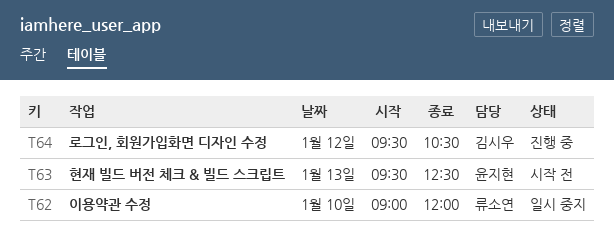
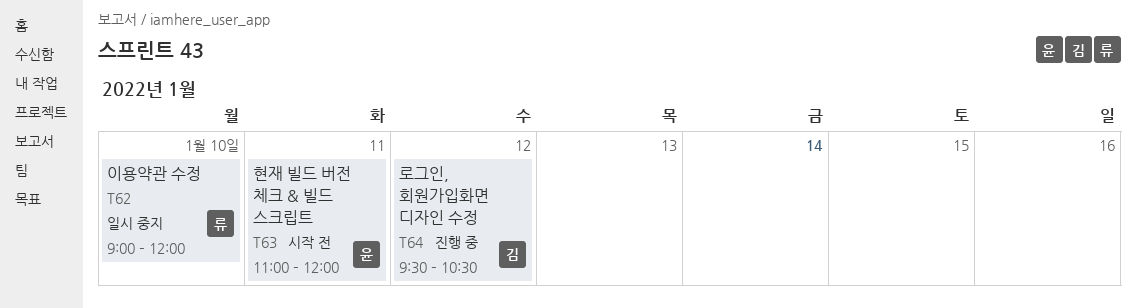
T63, day: Jan 13 -> Jan 11
T63, begins: 09:30 -> 11:00
T63, ends: 12:30 -> 12:00

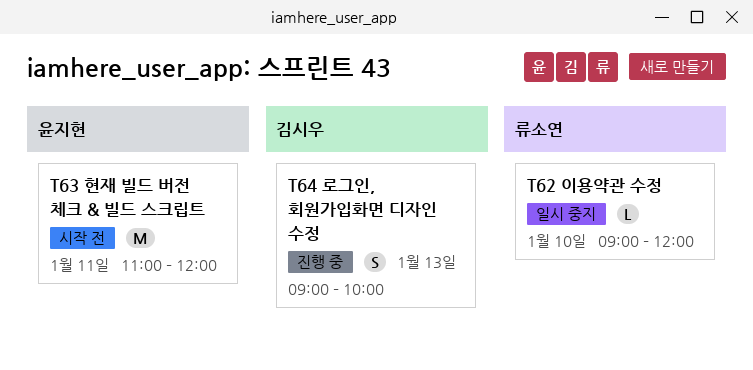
T64, day: Jan 12 -> Jan 13
T64, begins: 09:30 -> 09:00
T64, ends: 10:30 -> 10:00

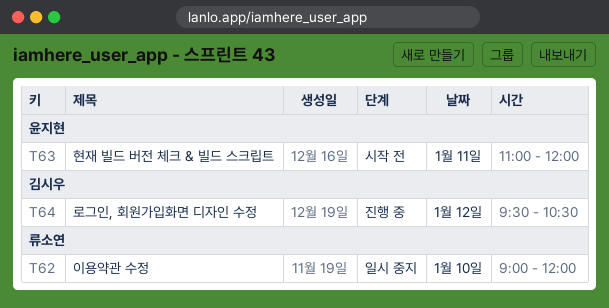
T64, day: Jan 13 -> Jan 12
T64, begins: 09:00 -> 09:30
T64, ends: 10:00 -> 10:30

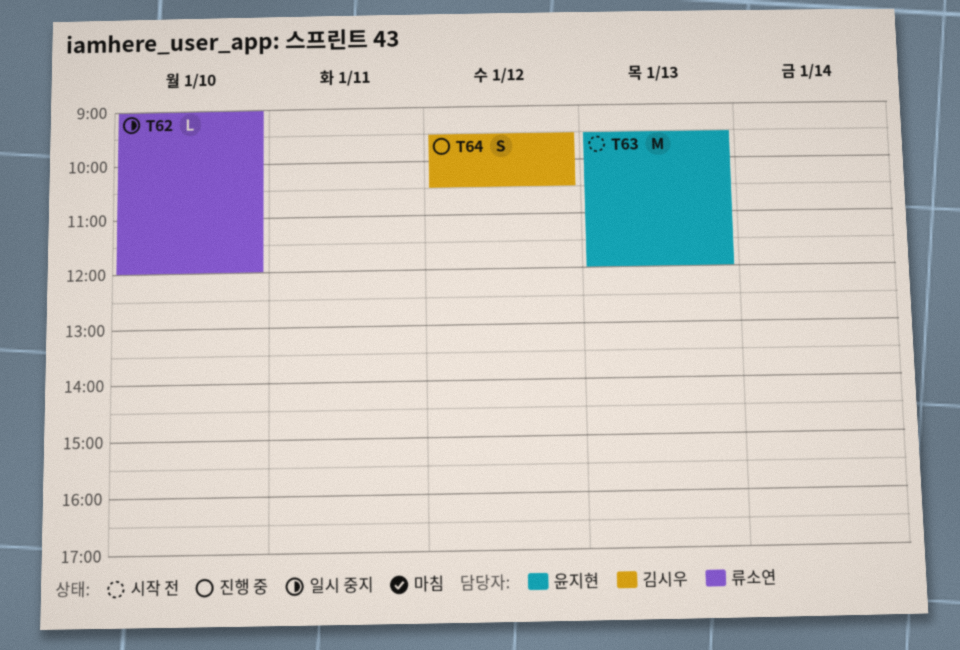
T63, day: Jan 11 -> Jan 13
T63, begins: 11:00 -> 09:30

